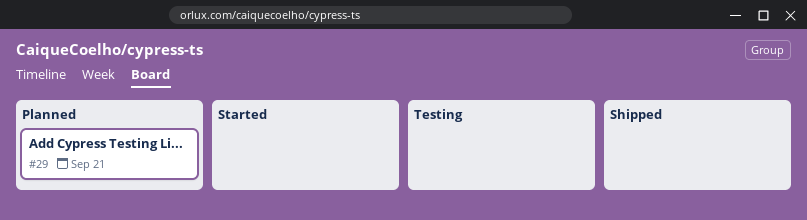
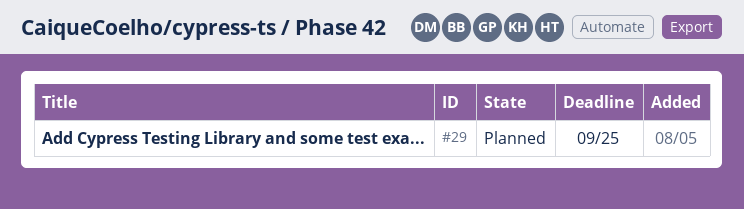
#29, due: Sep 21 -> Sep 25

